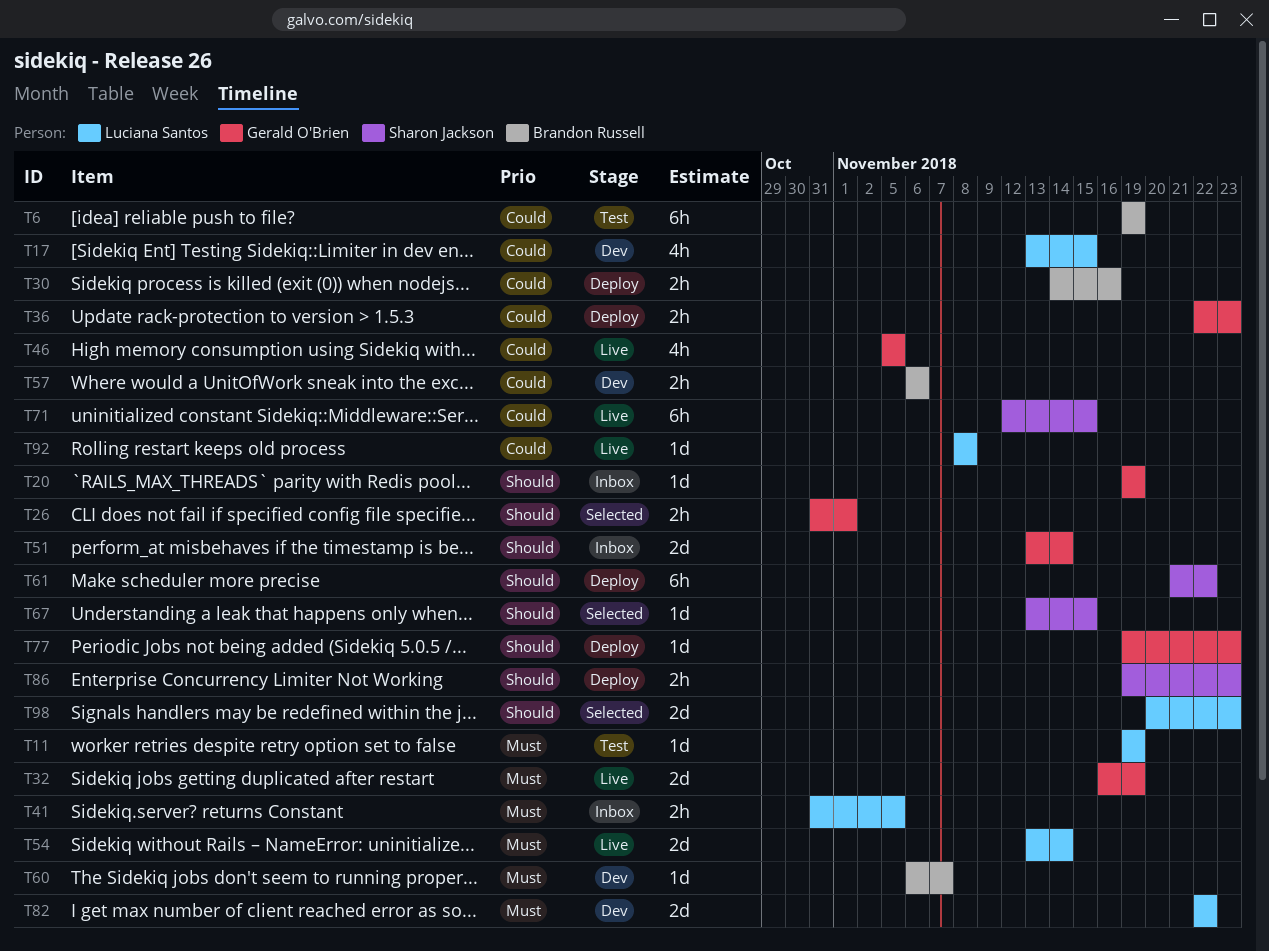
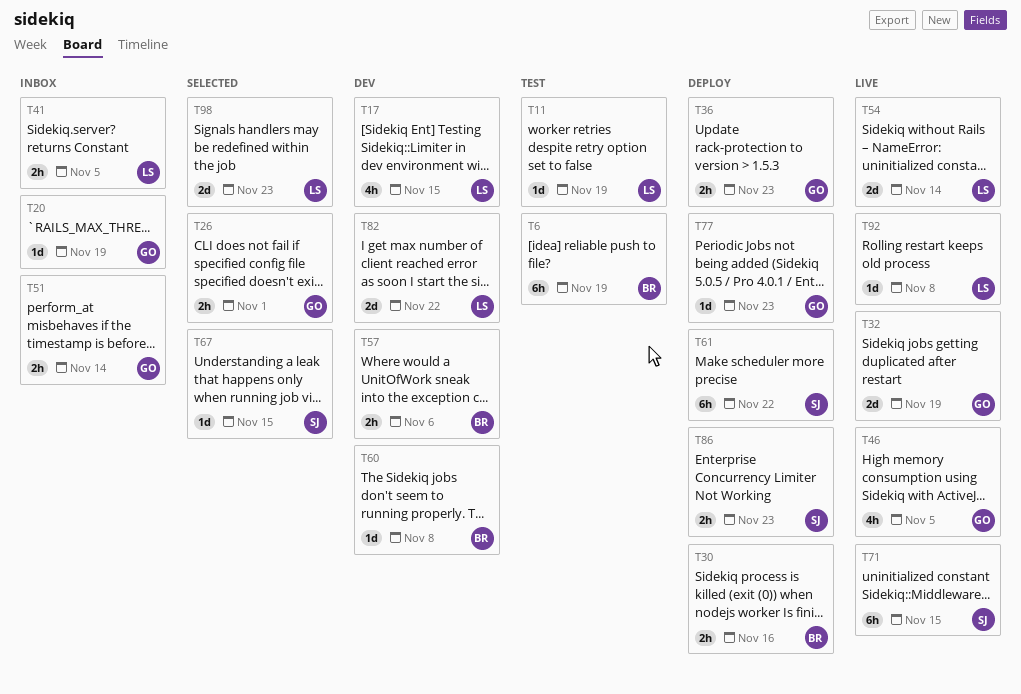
T51, estimate: 2d -> 2h
T60, due: Nov 7 -> Nov 8

